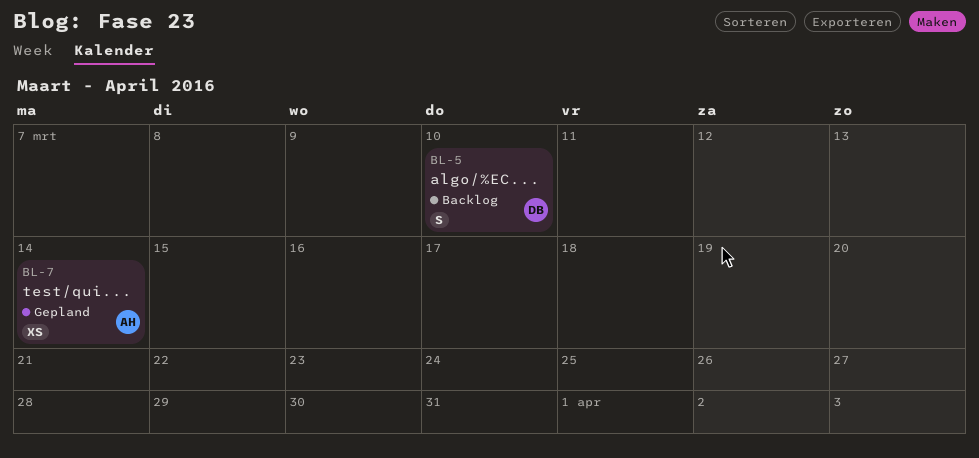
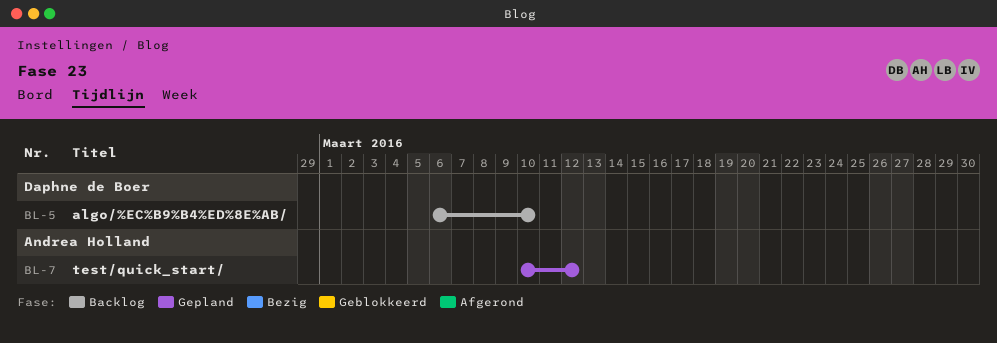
BL-7, due: Mar 14 -> Mar 12

